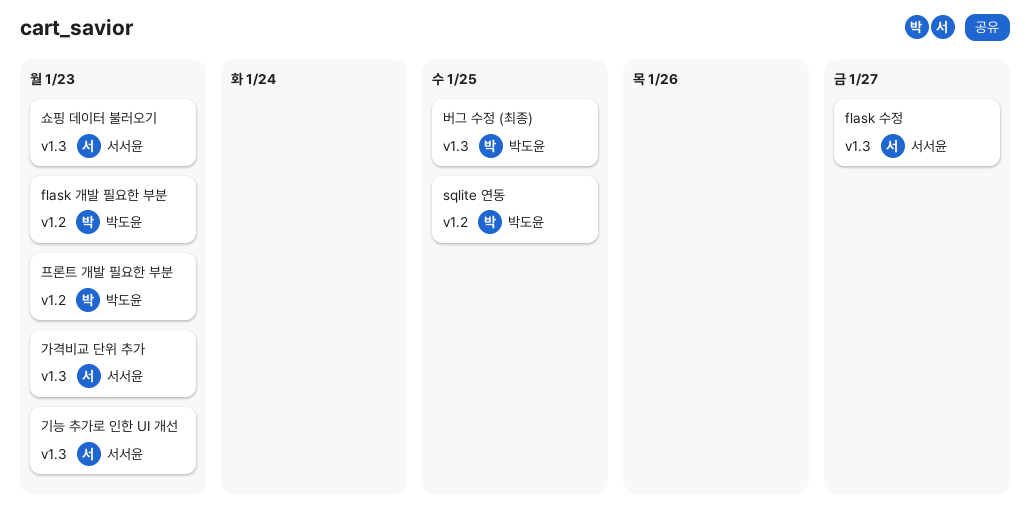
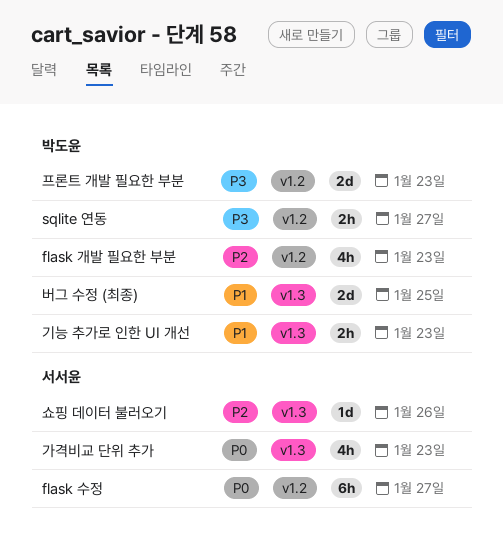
flask 수정, label: v1.3 -> v1.2
sqlite 연동, due: Jan 25 -> Jan 27
기능 추가로 인한 UI 개선, owner: 서서윤 -> 박도윤
쇼핑 데이터 불러오기, due: Jan 23 -> Jan 26

